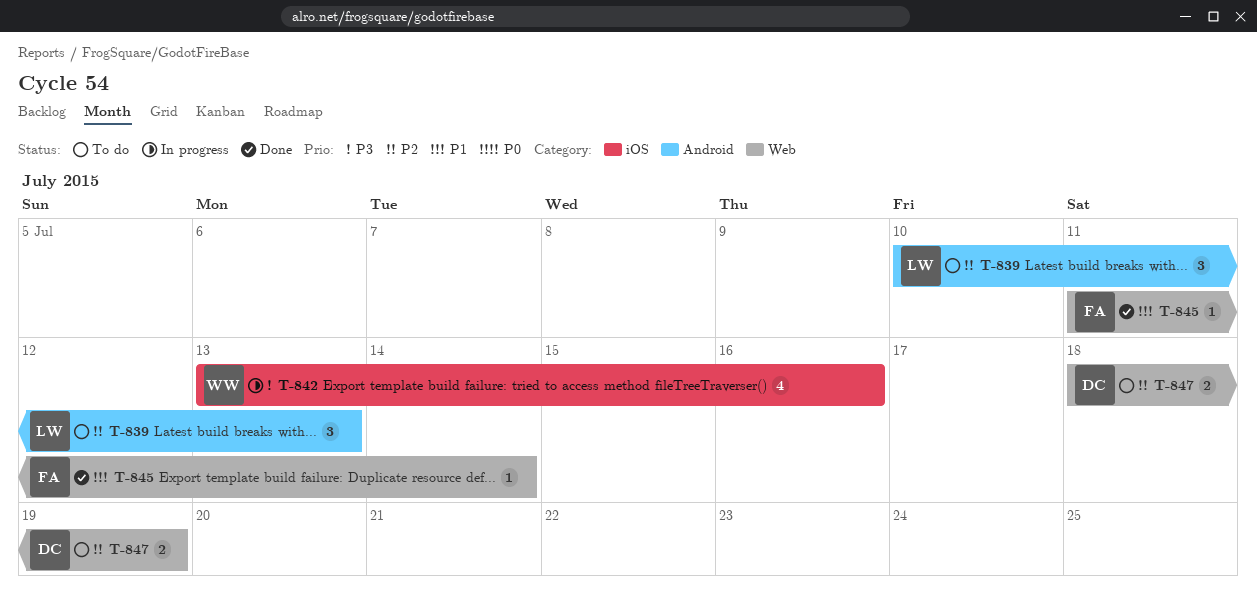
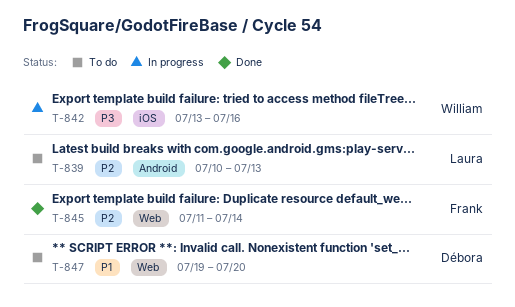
T-845, priority: P1 -> P2
T-847, priority: P2 -> P1
T-847, start: Jul 18 -> Jul 19
T-847, due: Jul 19 -> Jul 20

